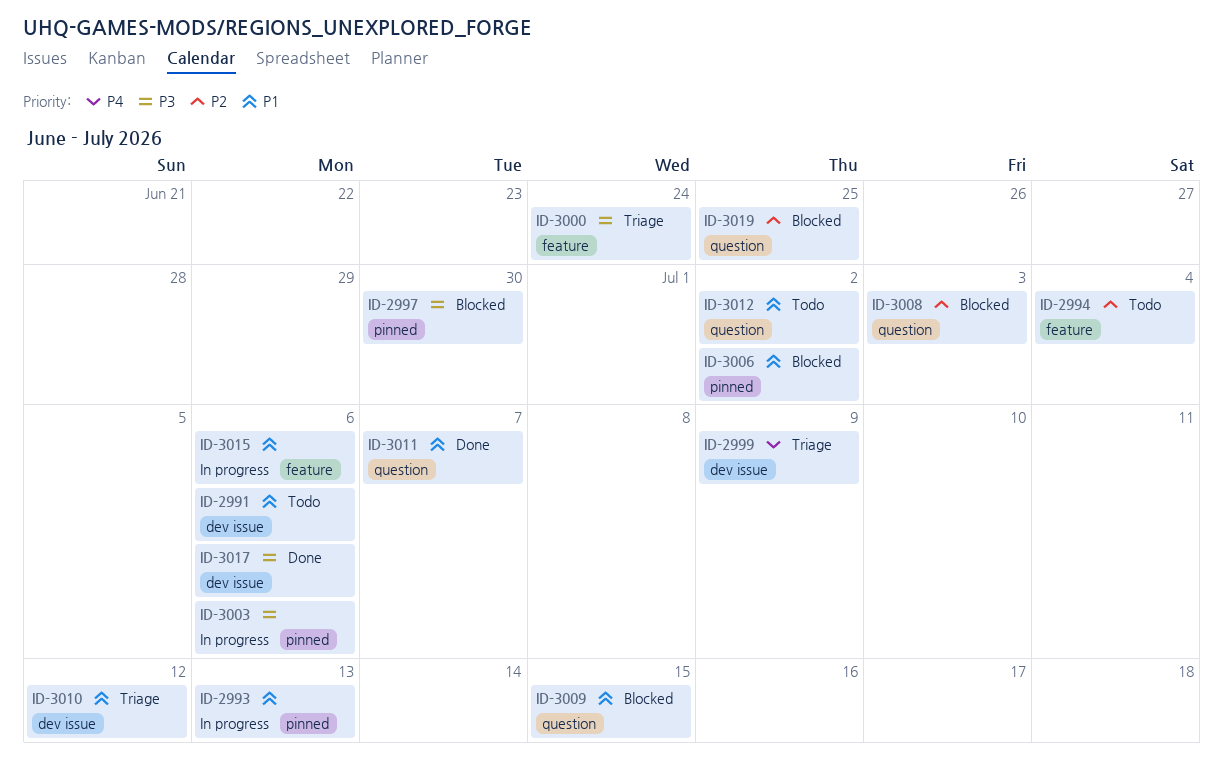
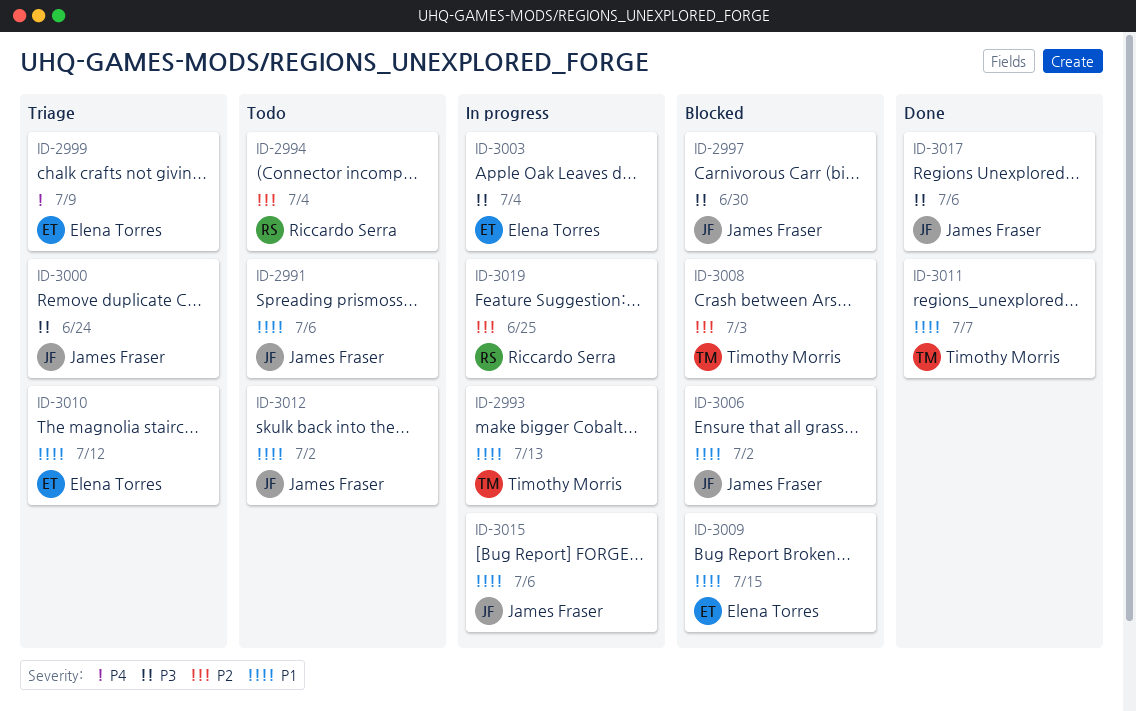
ID-3003, due: Jul 6 -> Jul 4
ID-3019, status: Blocked -> In progress

